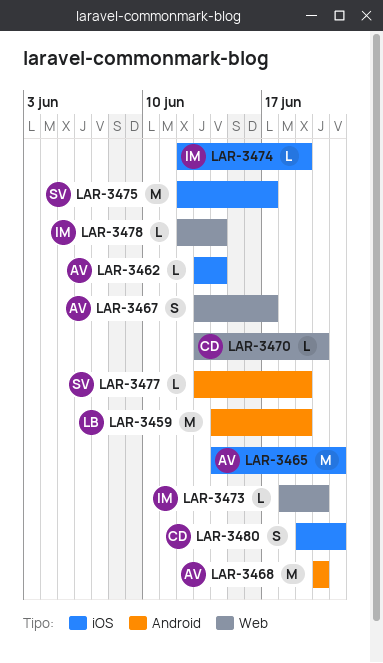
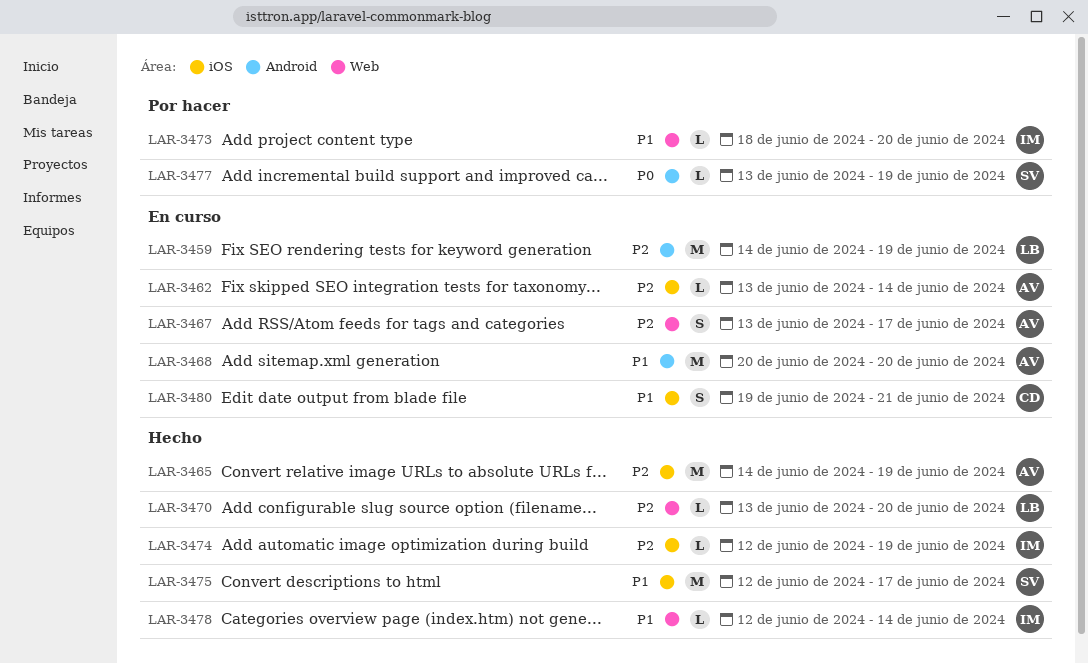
LAR-3465, due: Jun 21 -> Jun 19
LAR-3470, owner: CD -> LB

